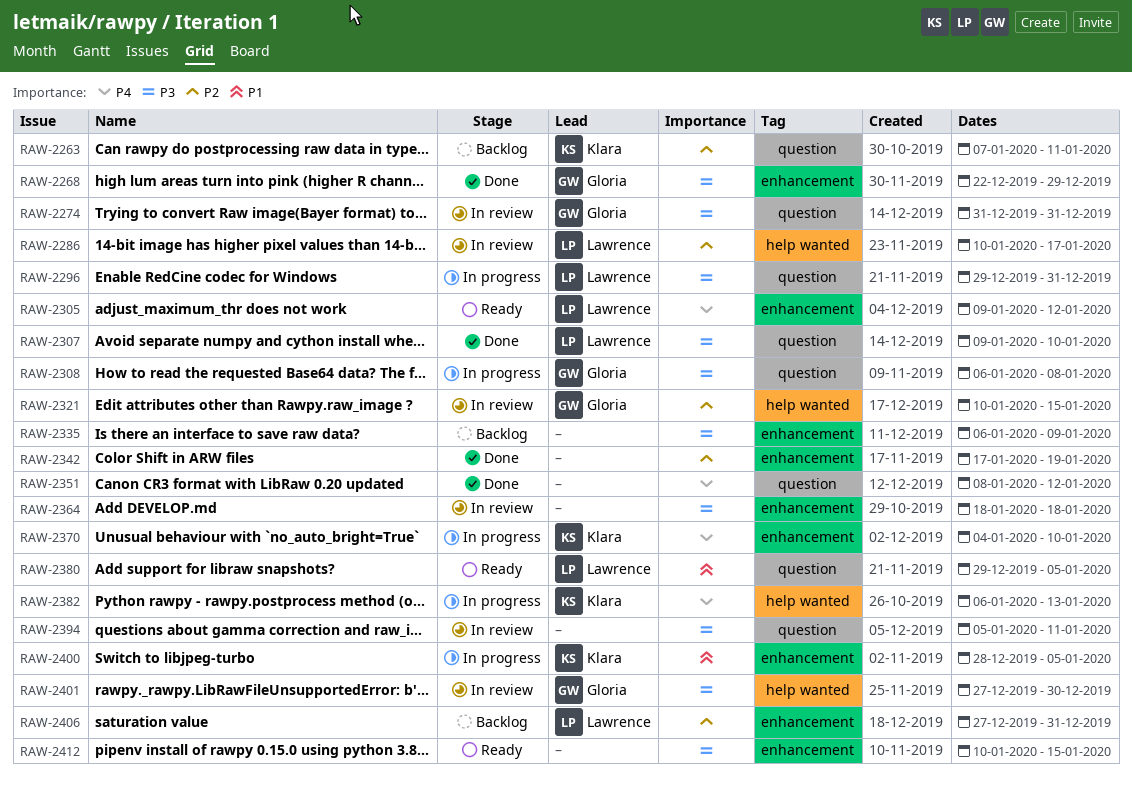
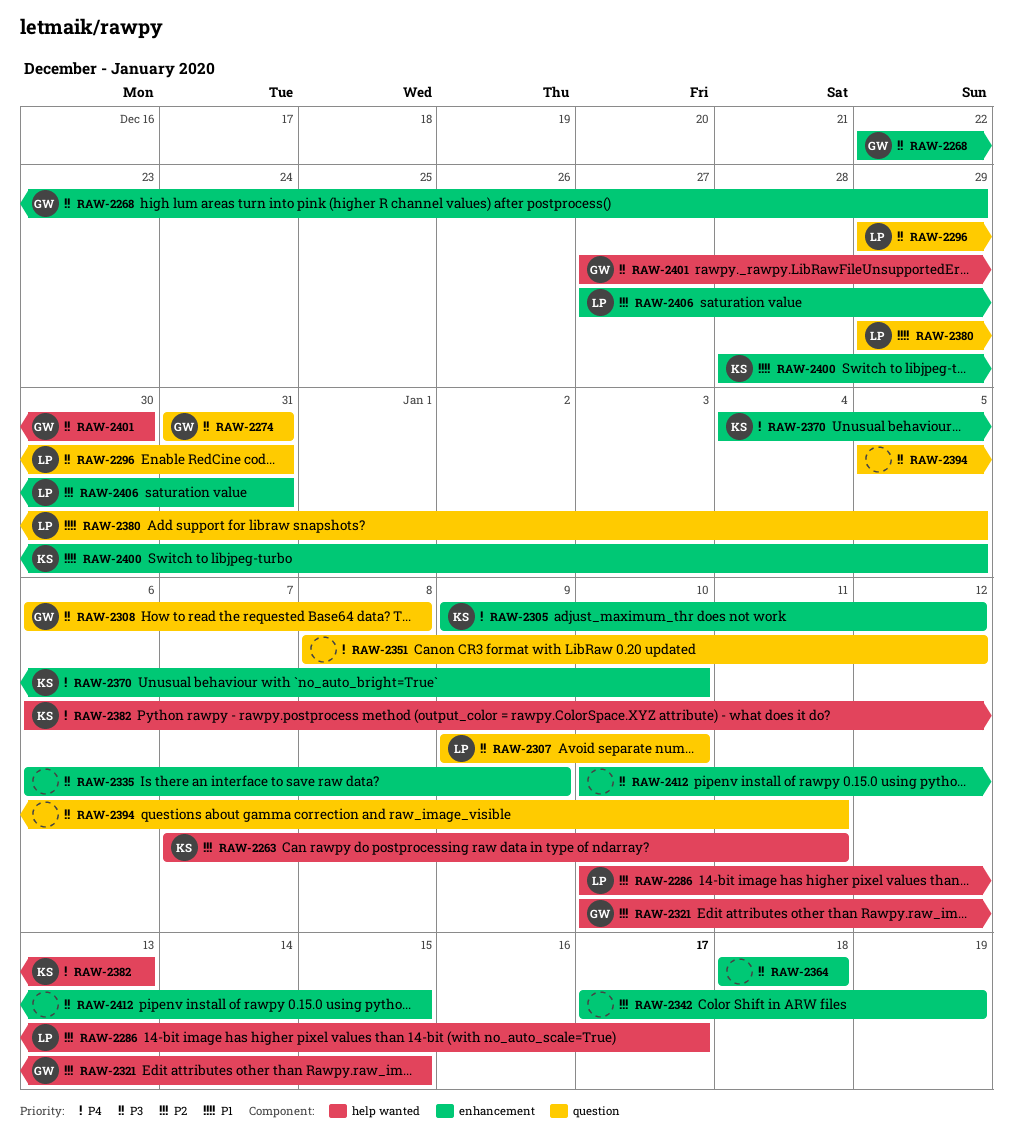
RAW-2263, label: question -> help wanted
RAW-2305, owner: Lawrence -> Klara

